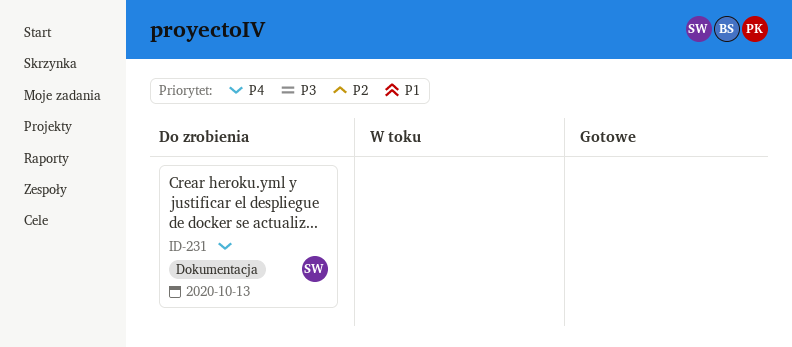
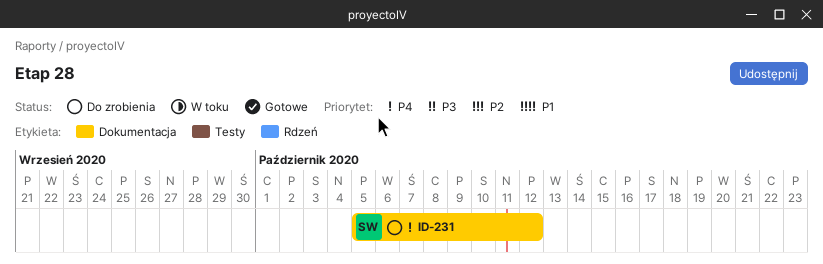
ID-231, due: Oct 13 -> Oct 12

